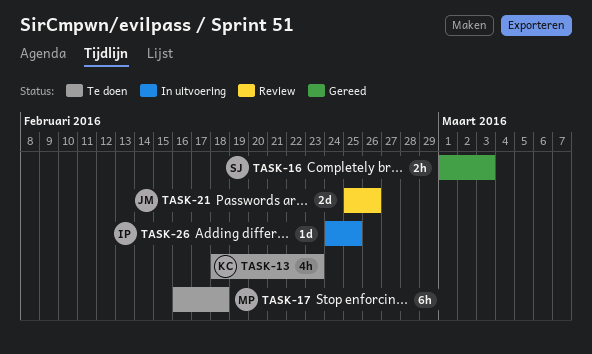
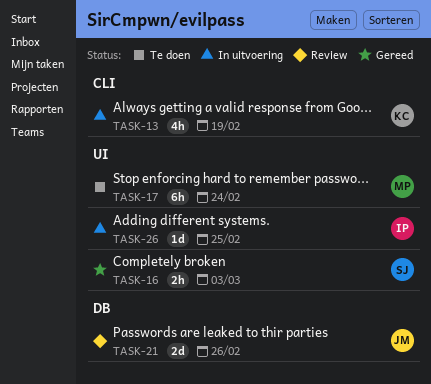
TASK-13, status: Te doen -> In uitvoering
TASK-13, due: Feb 23 -> Feb 19
TASK-17, due: Feb 18 -> Feb 24

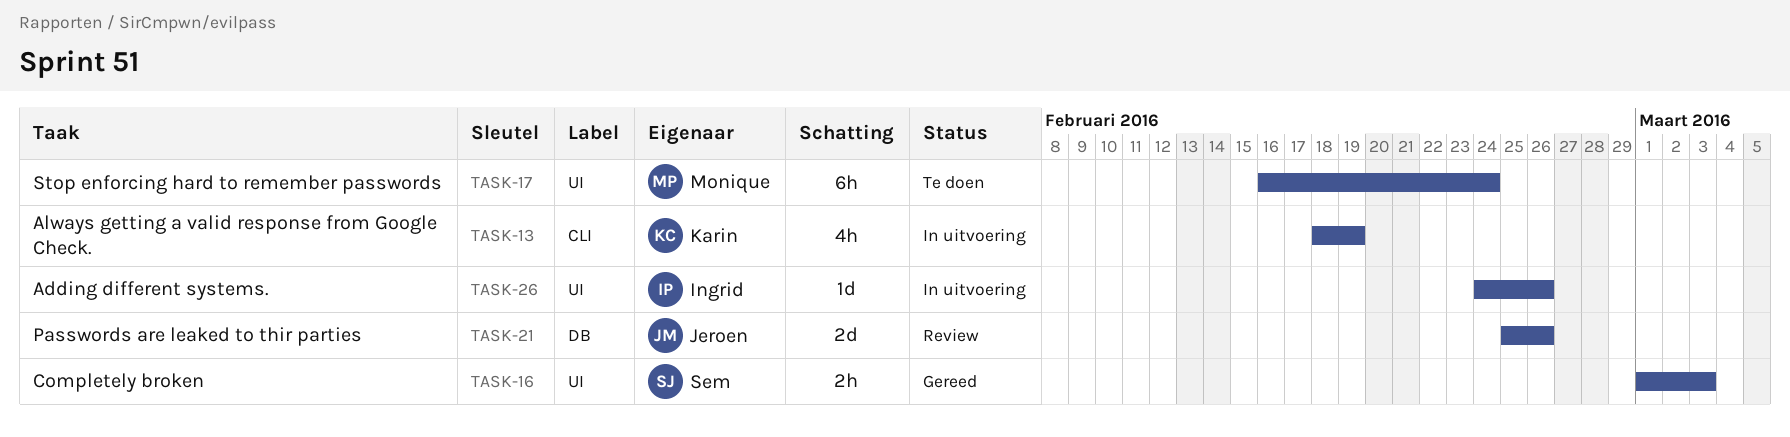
TASK-26, due: Feb 25 -> Feb 26

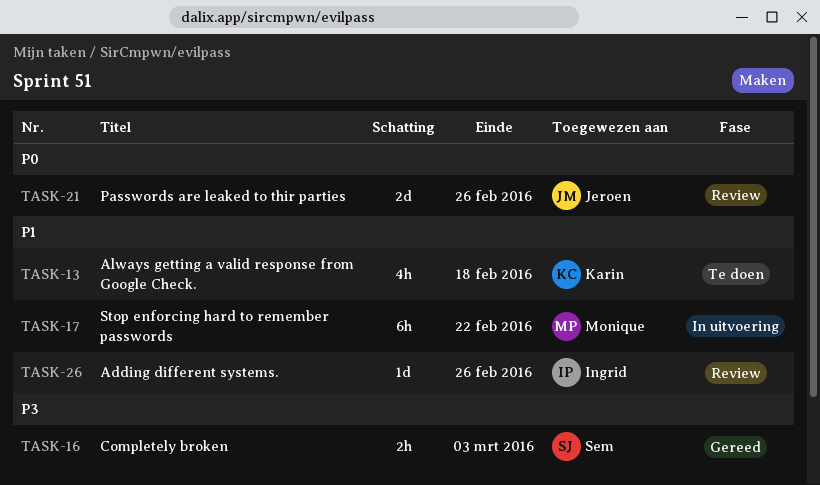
TASK-13, status: In uitvoering -> Te doen
TASK-13, due: Feb 19 -> Feb 18
TASK-17, status: Te doen -> In uitvoering
TASK-17, due: Feb 24 -> Feb 22
TASK-26, status: In uitvoering -> Review

